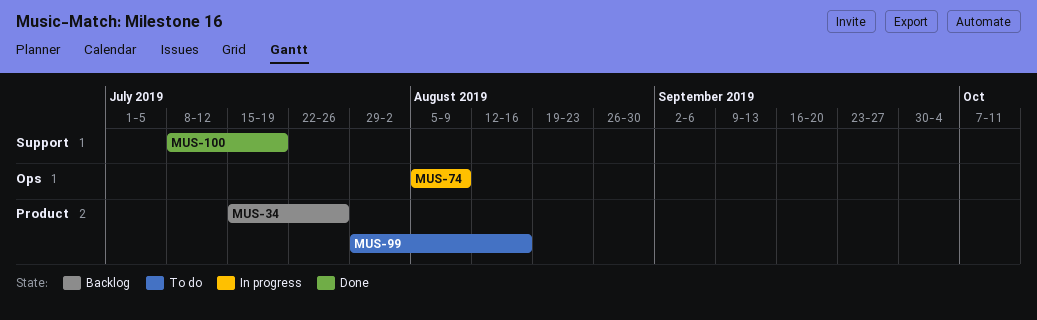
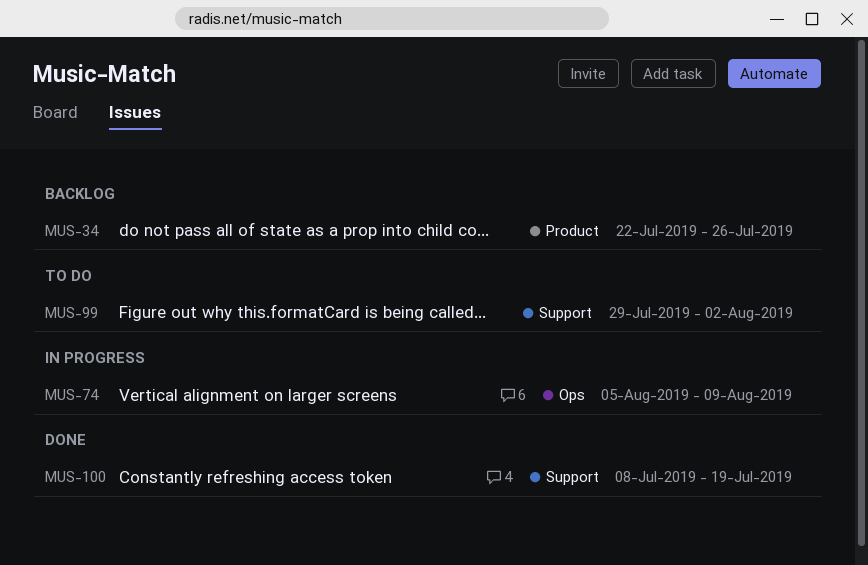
MUS-34, start: Jul 15 -> Jul 22
MUS-99, label: Product -> Support
MUS-99, due: Aug 16 -> Aug 2

